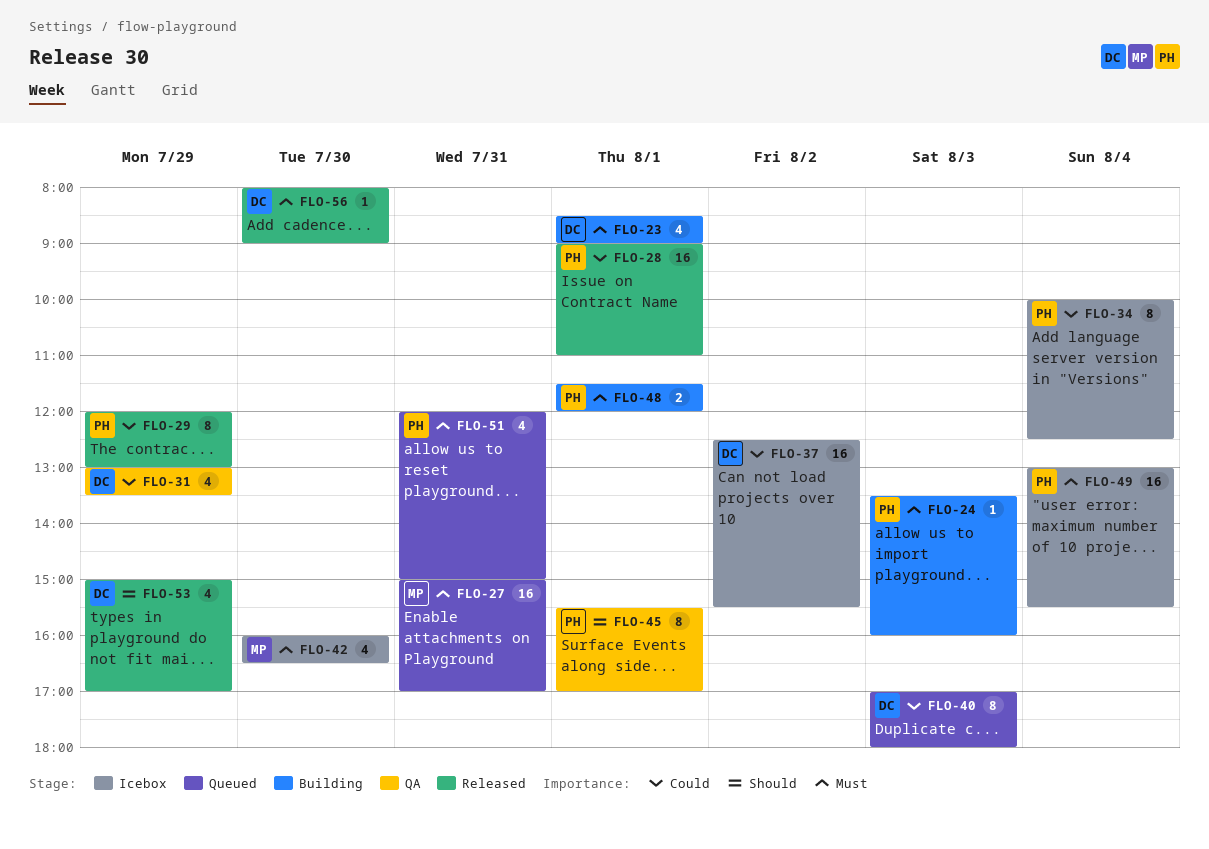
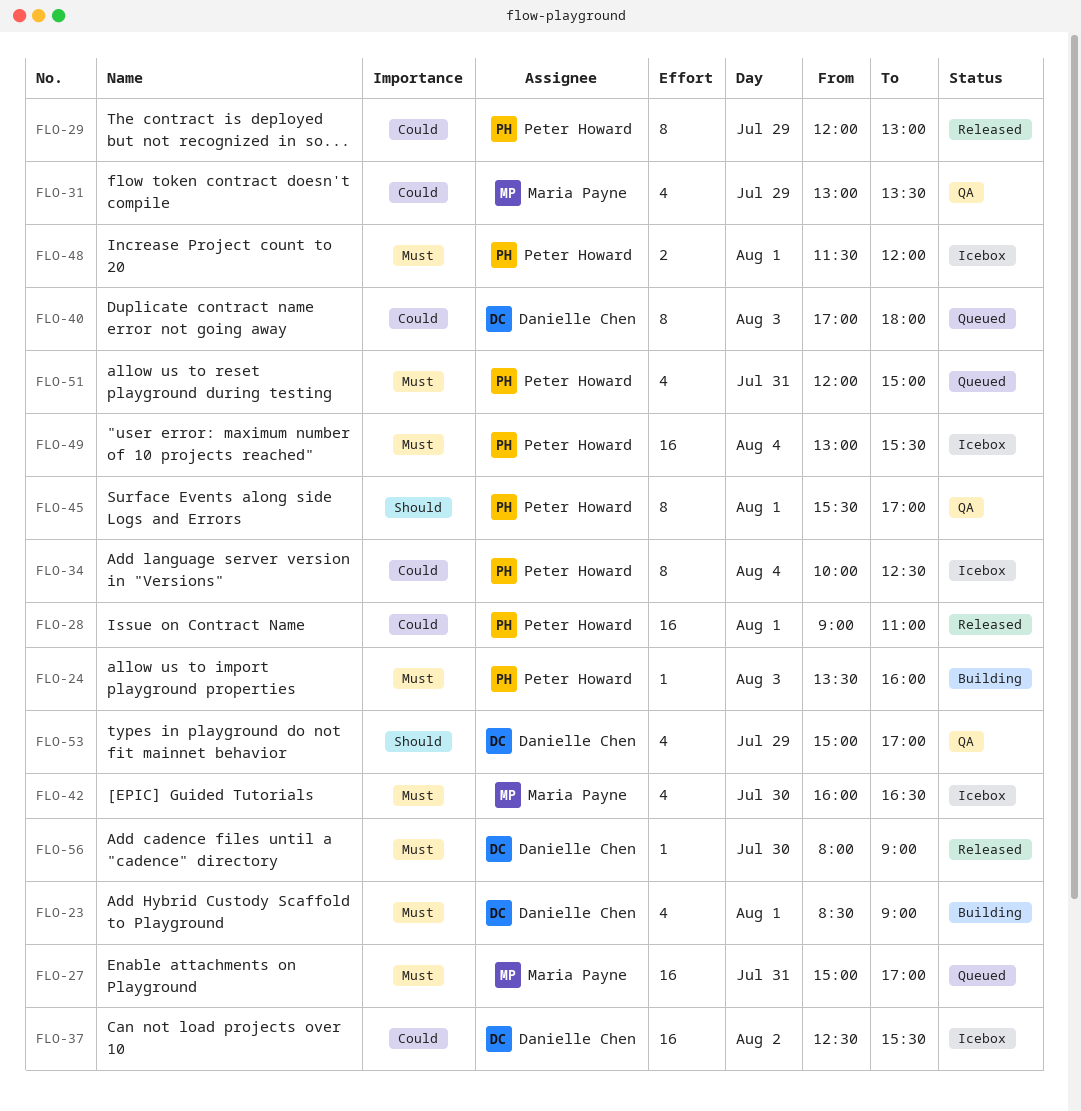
FLO-31, owner: Danielle Chen -> Maria Payne
FLO-48, status: Building -> Icebox
FLO-53, status: Released -> QA

